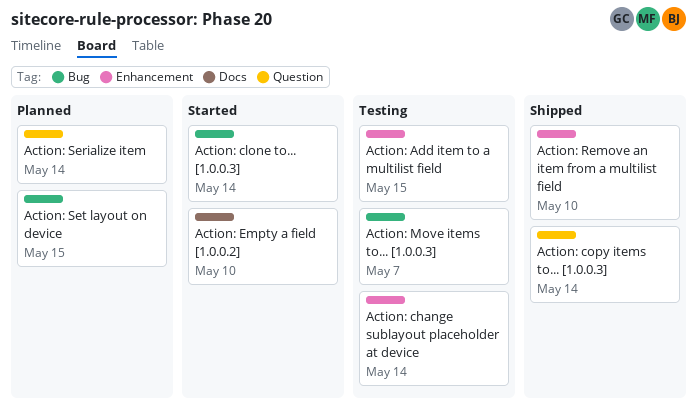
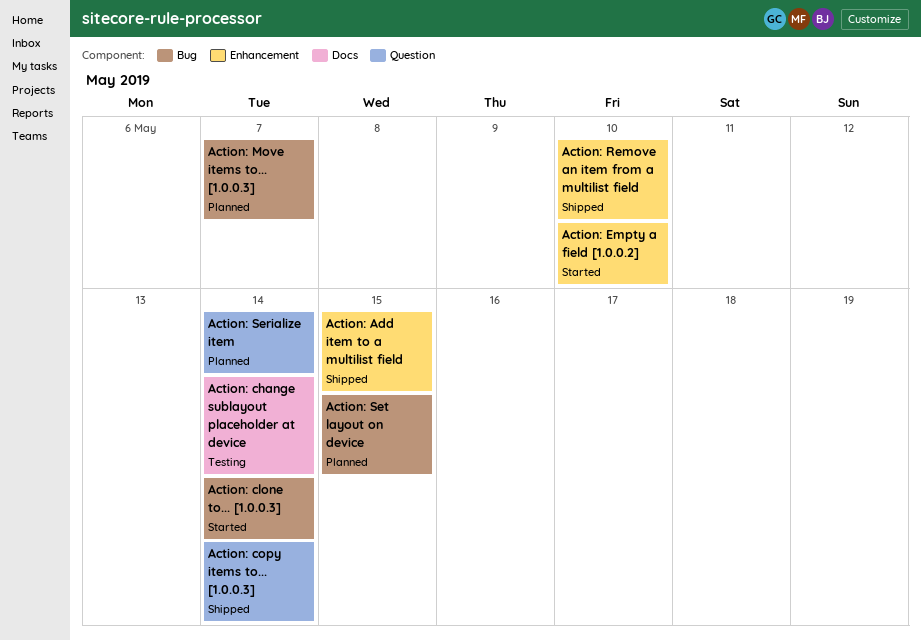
Action: Add item to a multilist field, status: Testing -> Shipped
Action: change sublayout placeholder at device, label: Enhancement -> Docs
Action: Empty a field [1.0.0.2], label: Docs -> Enhancement
Action: Move items to... [1.0.0.3], status: Testing -> Planned

